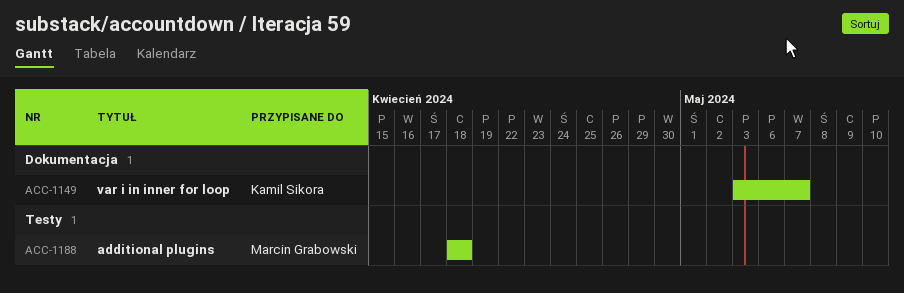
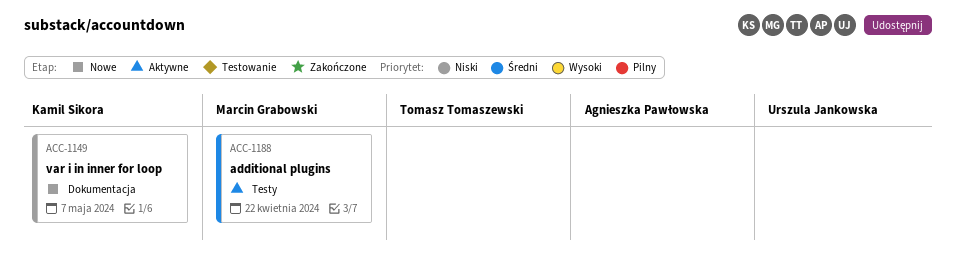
ACC-1188, due: Apr 18 -> Apr 22

